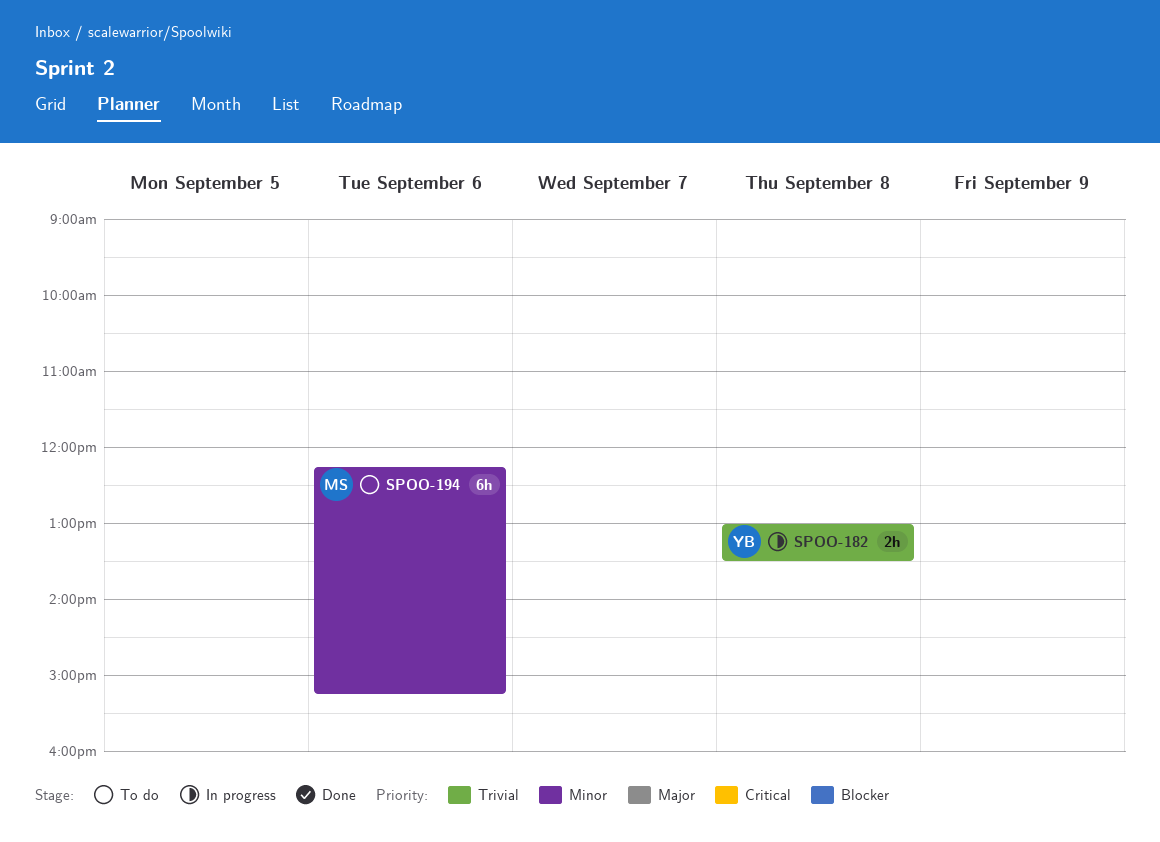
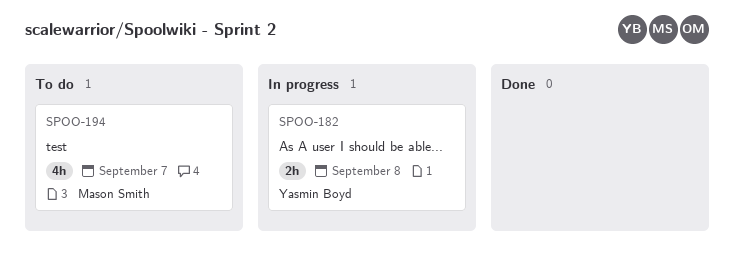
SPOO-194, estimate: 6h -> 4h
SPOO-194, day: Sep 6 -> Sep 7

